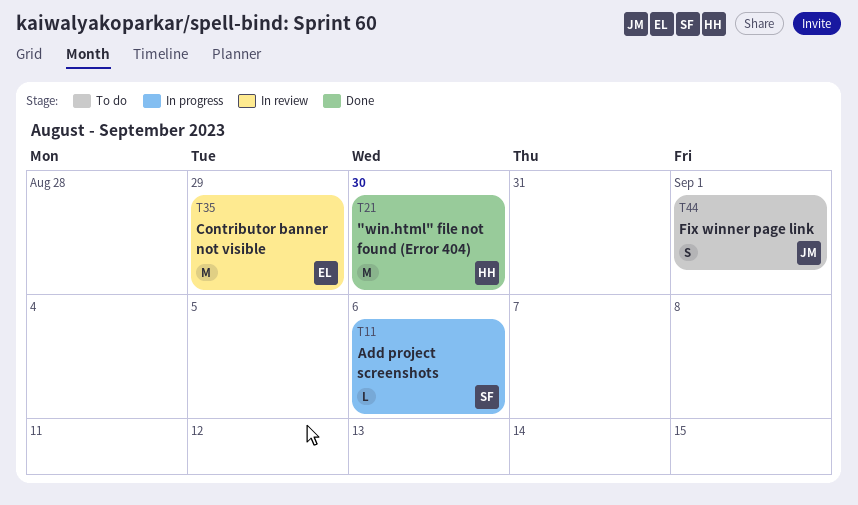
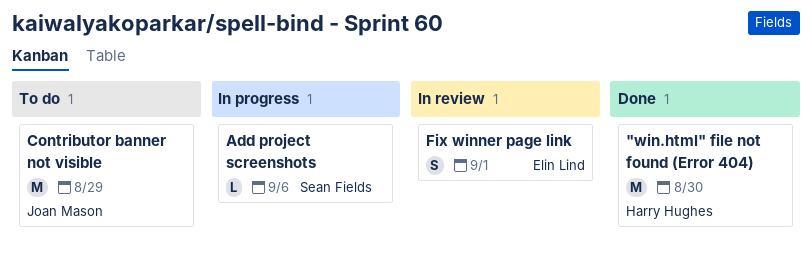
Contributor banner not visible, status: In review -> To do
Contributor banner not visible, owner: Elin Lind -> Joan Mason
Fix winner page link, status: To do -> In review
Fix winner page link, owner: Joan Mason -> Elin Lind

